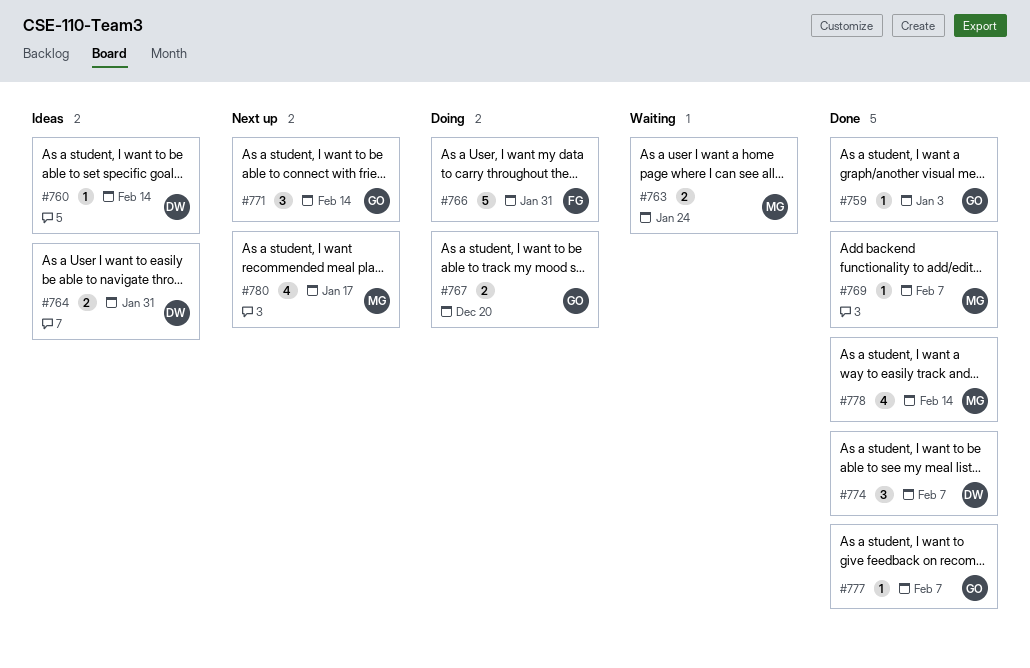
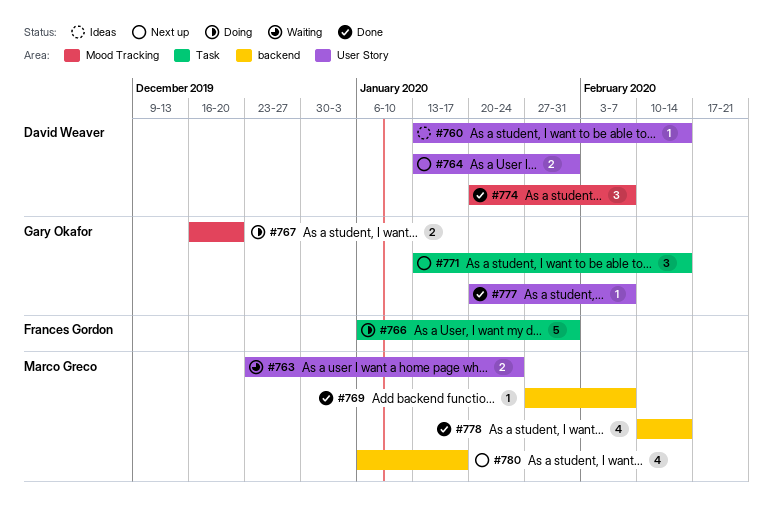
#759: present -> none
#764, status: Ideas -> Next up

